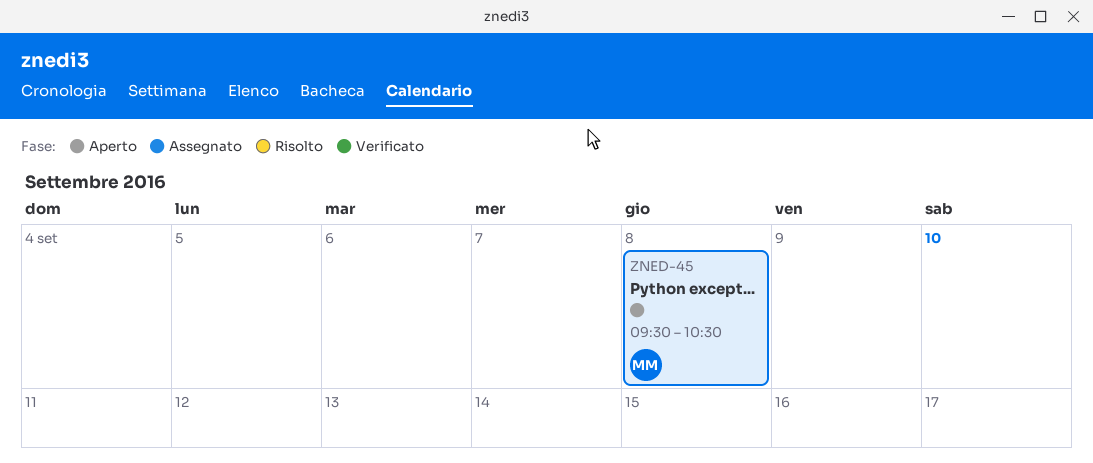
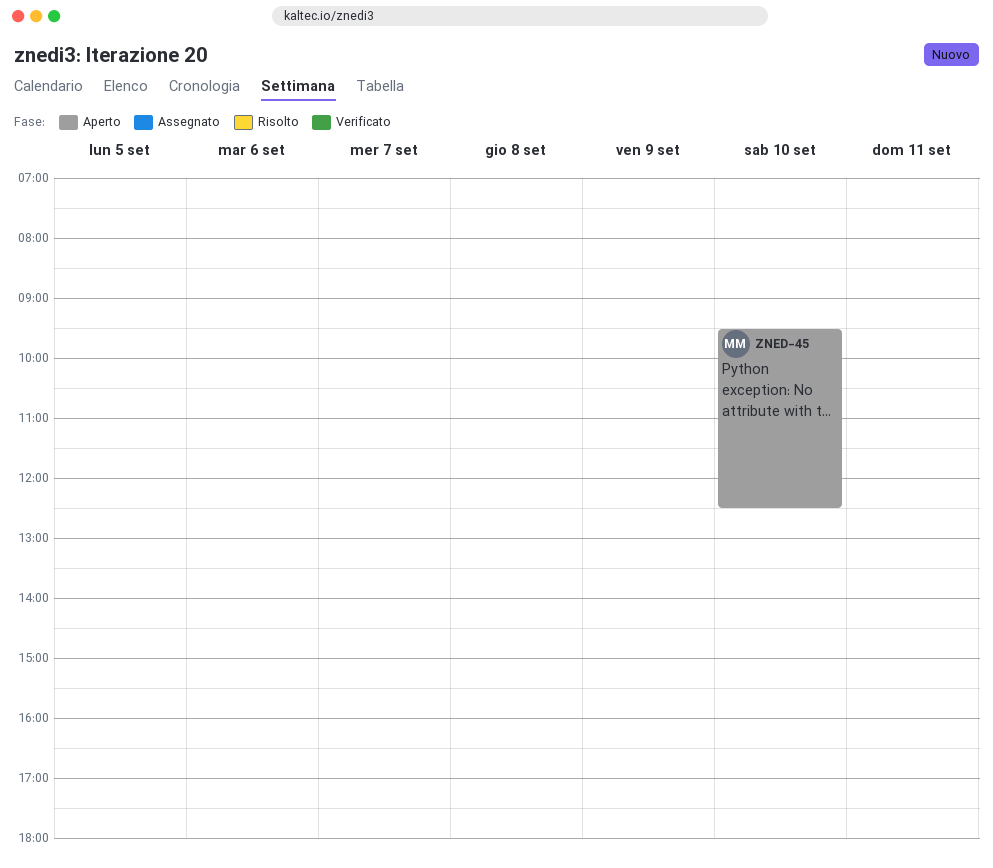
ZNED-45, day: Sep 8 -> Sep 10
ZNED-45, ends: 10:30 -> 12:30

